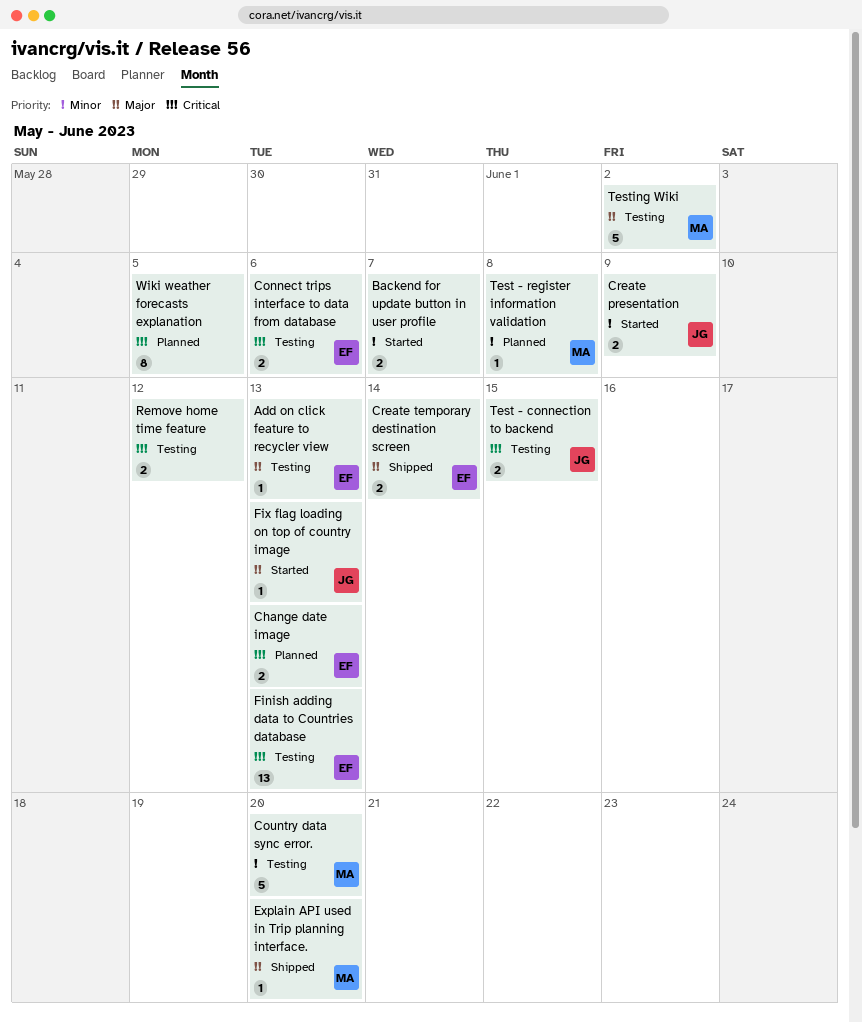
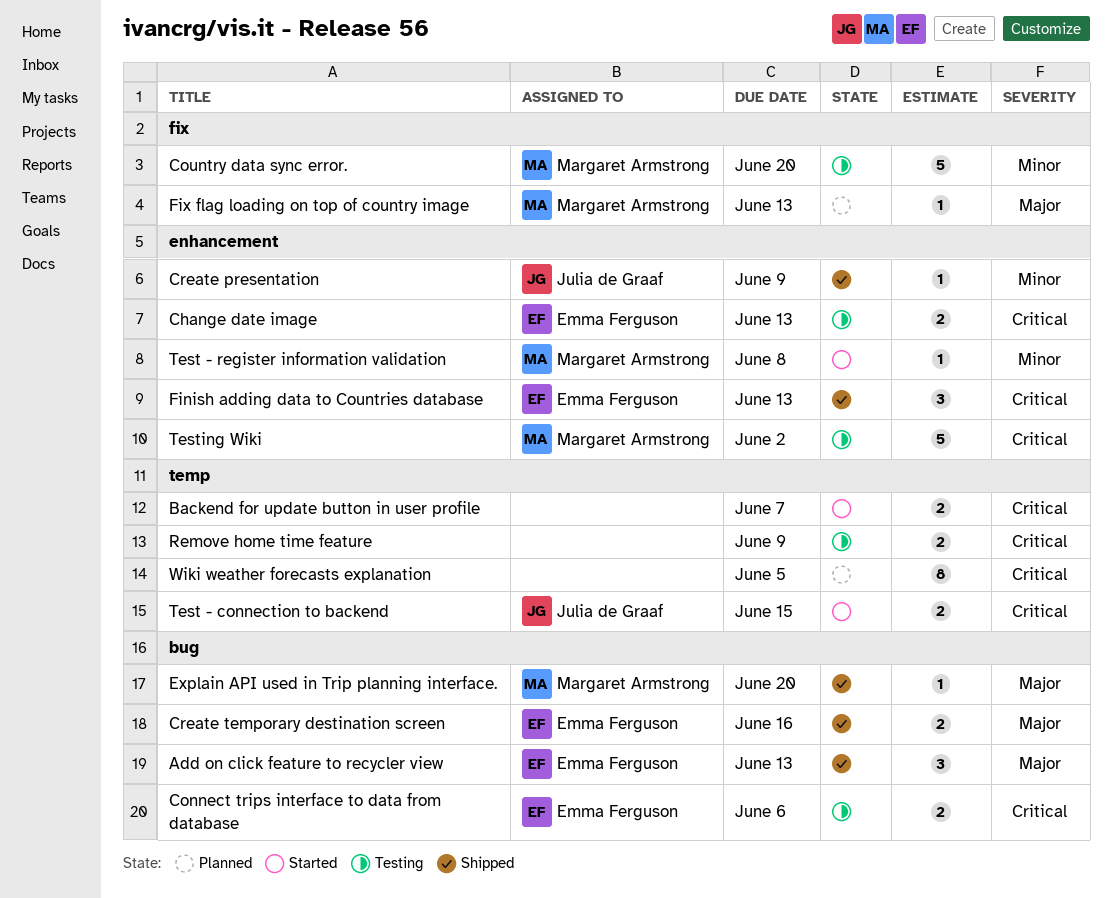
Add on click feature to recycler view, status: Testing -> Shipped
Add on click feature to recycler view, estimate: 1 -> 3
Backend for update button in user profile, priority: Minor -> Critical
Change date image, status: Planned -> Testing
Create presentation, status: Started -> Shipped
Create presentation, estimate: 2 -> 1
Create temporary destination screen, due: Jun 14 -> Jun 16
Finish adding data to Countries database, status: Testing -> Shipped
Finish adding data to Countries database, estimate: 13 -> 3
Fix flag loading on top of country image, status: Started -> Planned
Fix flag loading on top of country image, owner: Julia de Graaf -> Margaret Armstrong
Remove home time feature, due: Jun 12 -> Jun 9
Test - connection to backend, status: Testing -> Started
Test - register information validation, status: Planned -> Started
Testing Wiki, priority: Major -> Critical

